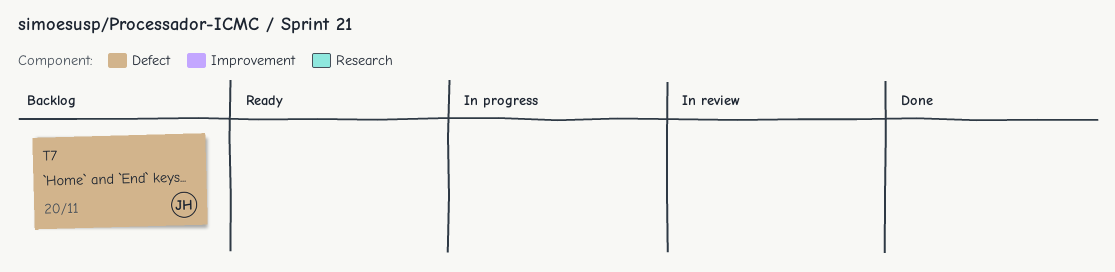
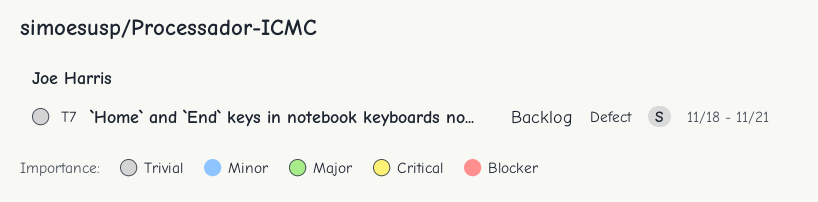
T7, due: Nov 20 -> Nov 21

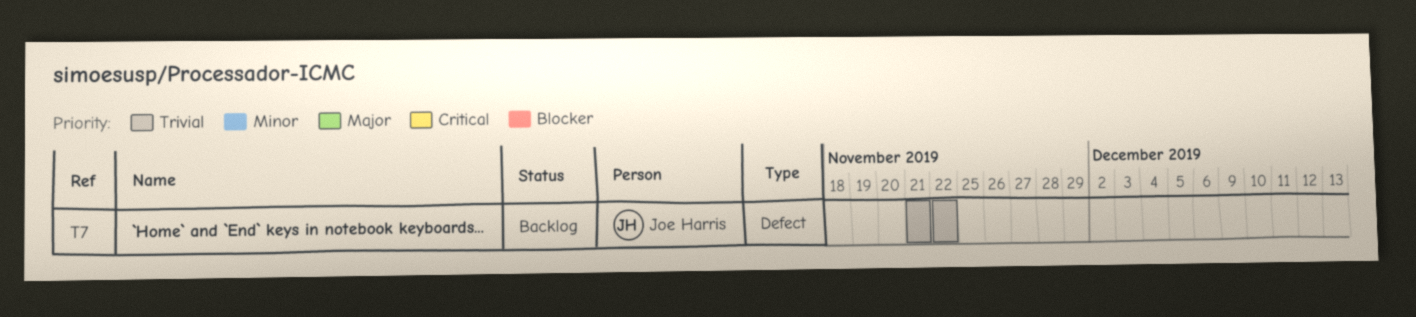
T7, start: Nov 18 -> Nov 21
T7, due: Nov 21 -> Nov 22

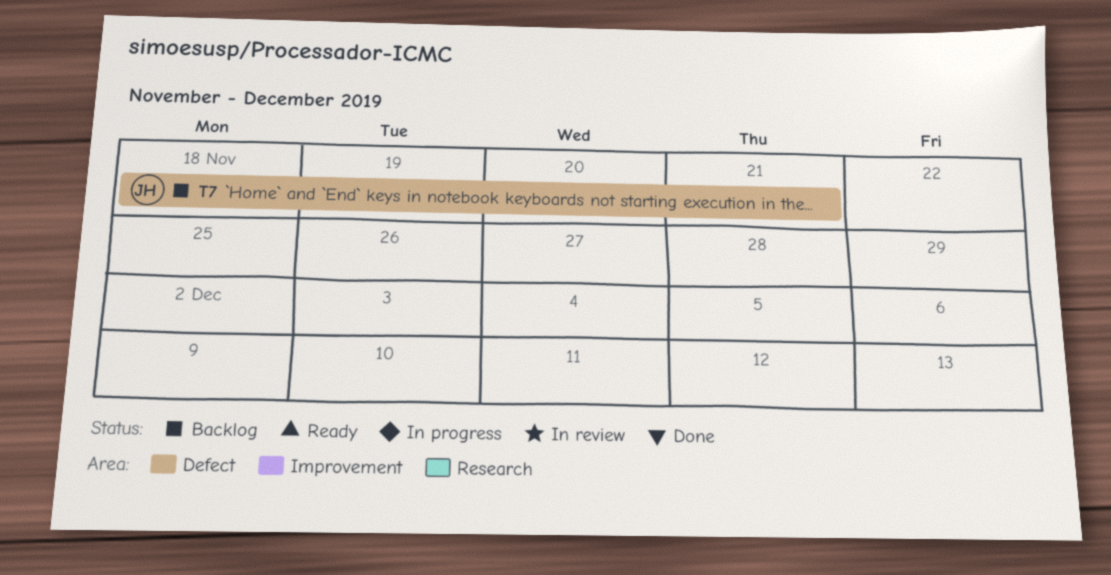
T7, start: Nov 21 -> Nov 18
T7, due: Nov 22 -> Nov 21

